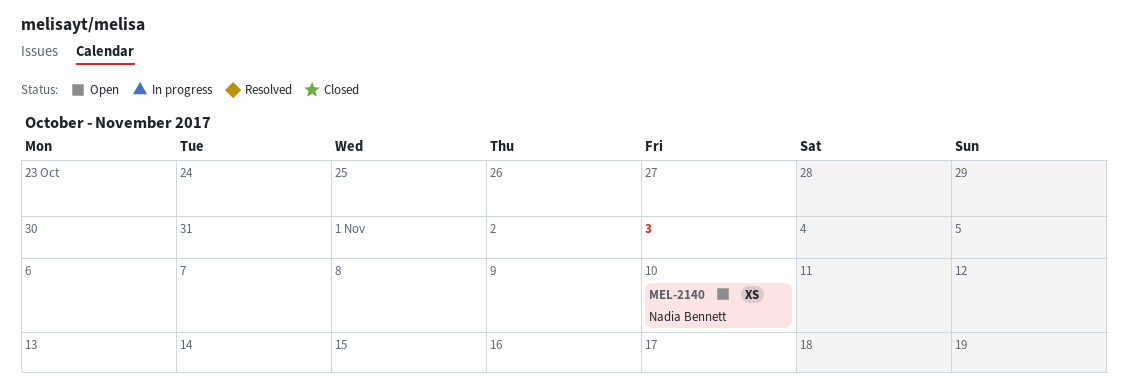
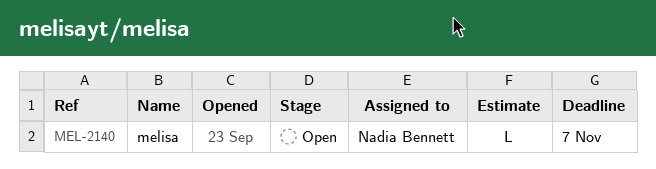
MEL-2140, estimate: XS -> L
MEL-2140, due: Nov 10 -> Nov 7

